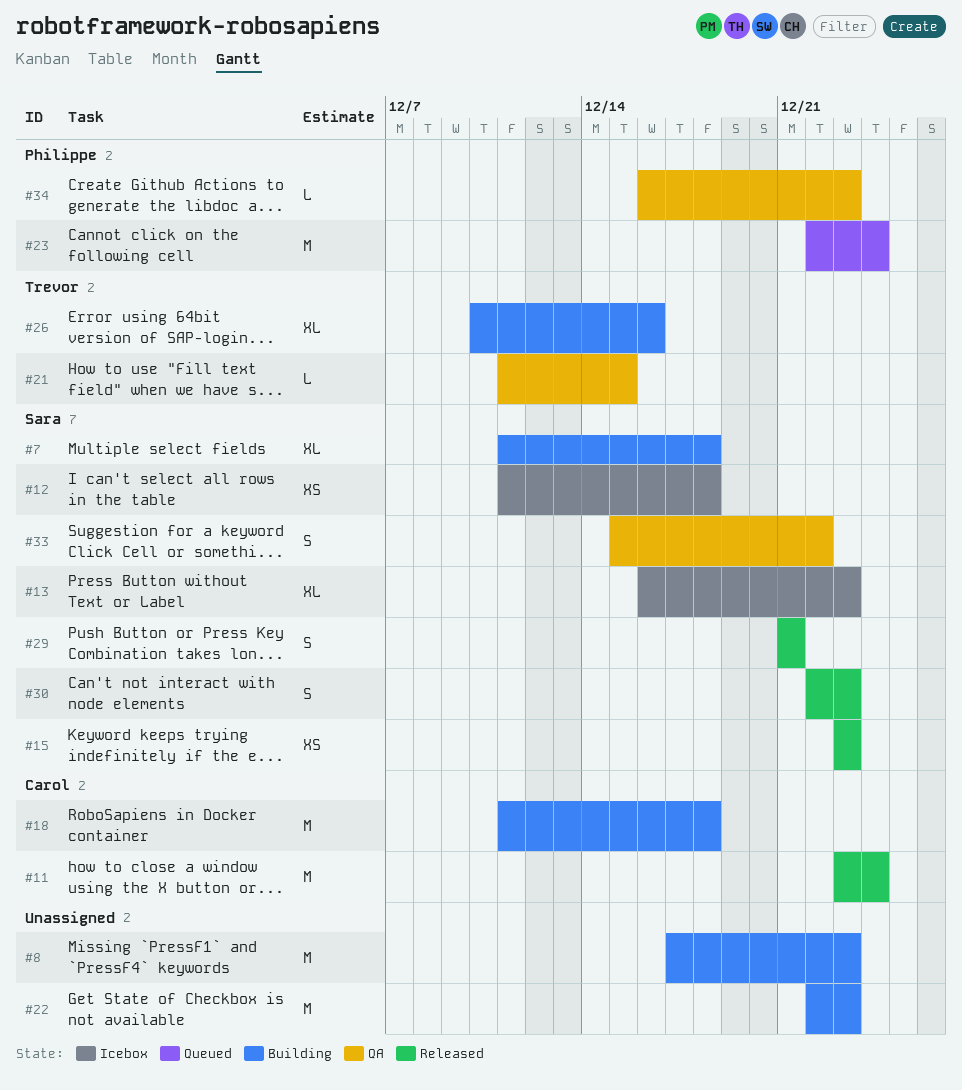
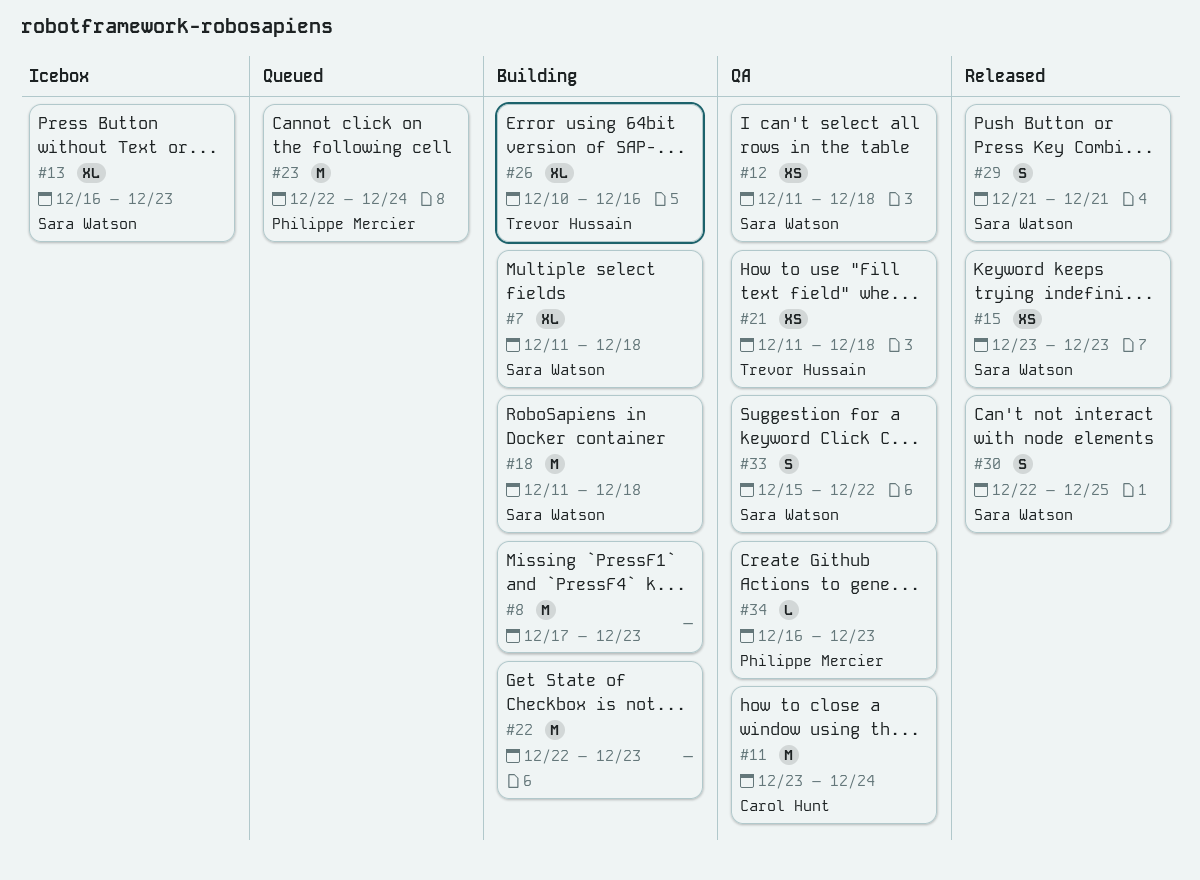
#11, status: Released -> QA
#12, status: Icebox -> QA
#18, owner: Carol Hunt -> Sara Watson
#21, estimate: L -> XS
#21, due: Dec 15 -> Dec 18
#30, due: Dec 23 -> Dec 25

